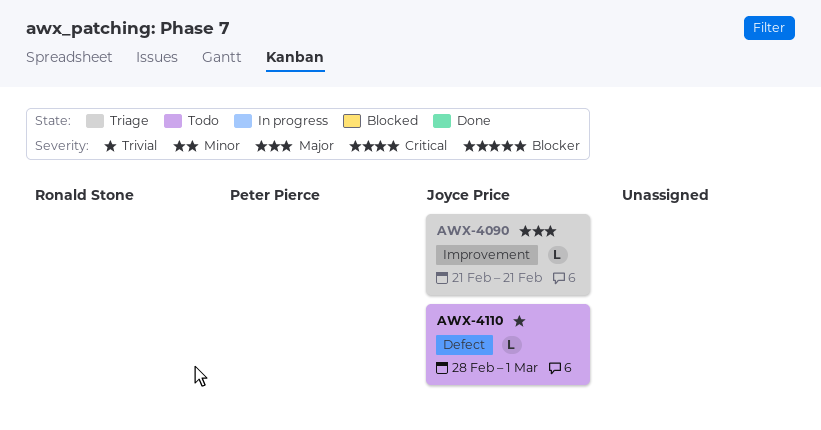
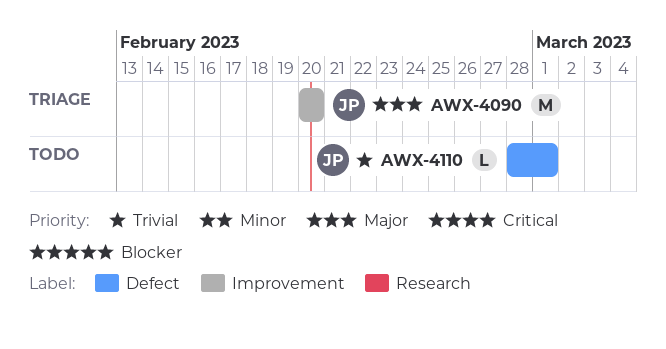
AWX-4090, estimate: L -> M
AWX-4090, start: Feb 21 -> Feb 20
AWX-4090, due: Feb 21 -> Feb 20

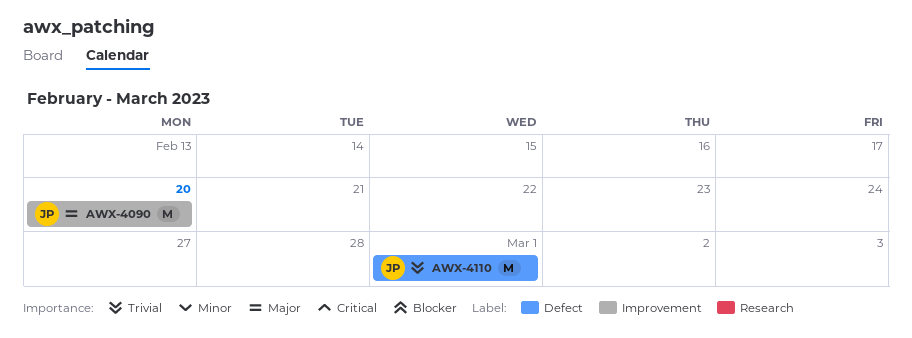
AWX-4110, estimate: L -> M
AWX-4110, start: Feb 28 -> Mar 1

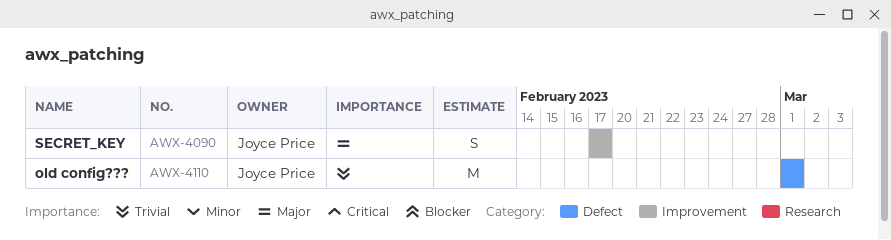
AWX-4090, estimate: M -> S
AWX-4090, start: Feb 20 -> Feb 17
AWX-4090, due: Feb 20 -> Feb 17

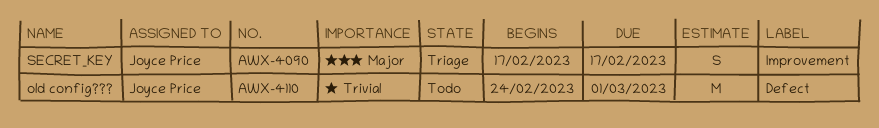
AWX-4110, start: Mar 1 -> Feb 24

